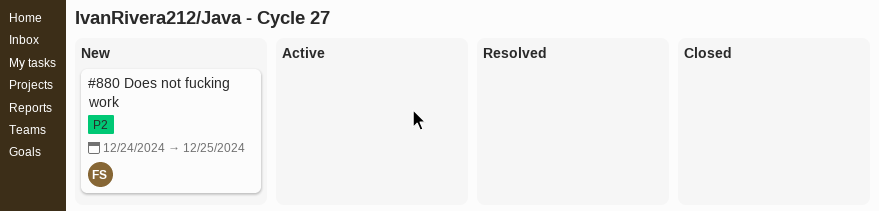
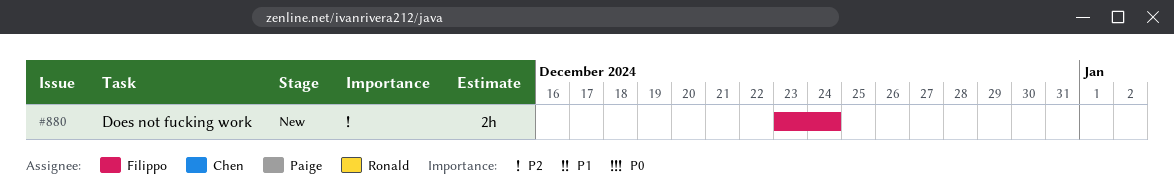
#880, start: Dec 24 -> Dec 23
#880, due: Dec 25 -> Dec 24

